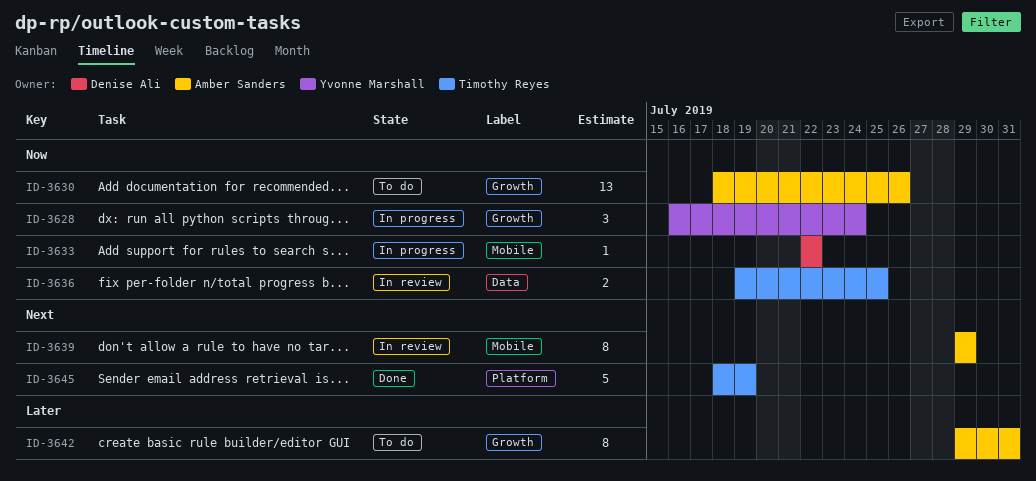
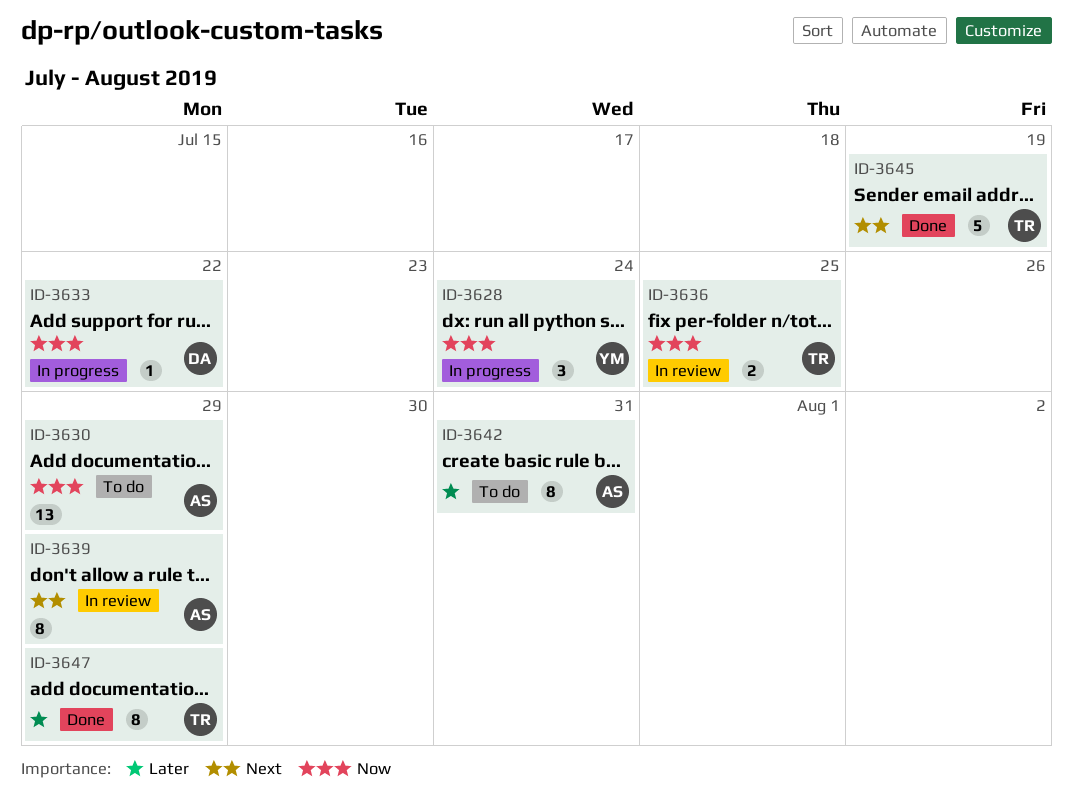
ID-3630, due: Jul 26 -> Jul 29
ID-3647: none -> present

